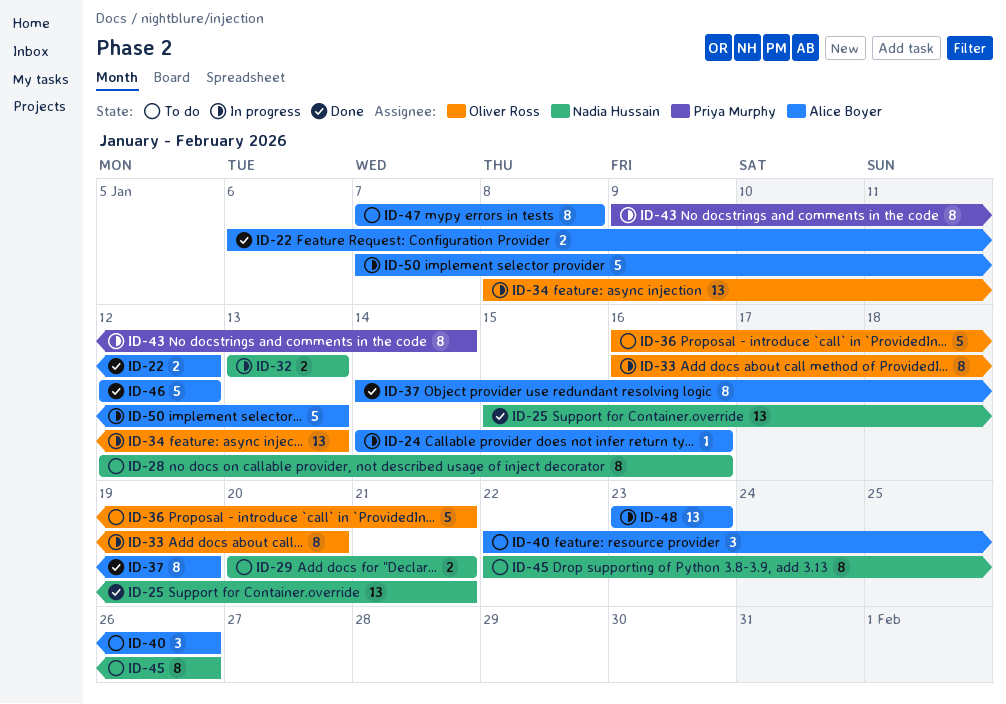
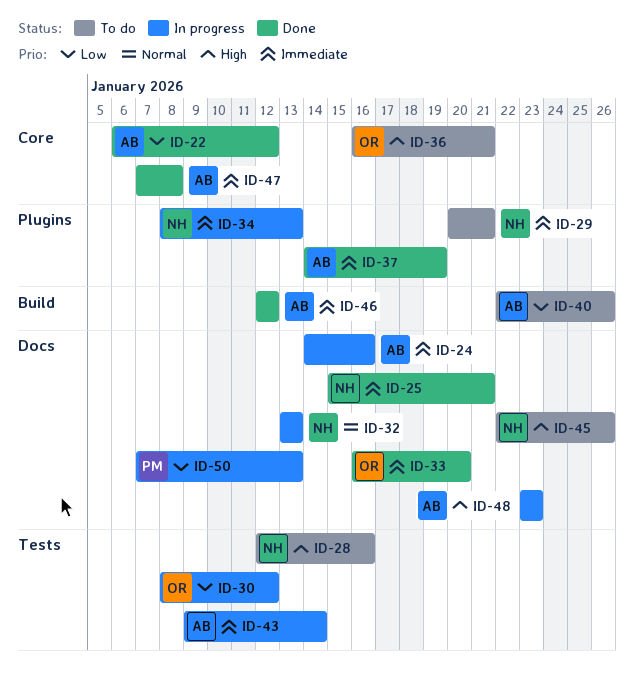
ID-30: none -> present
ID-33, status: In progress -> Done
ID-34, owner: Oliver Ross -> Nadia Hussain
ID-43, owner: Priya Murphy -> Alice Boyer
ID-47, status: To do -> Done
ID-50, owner: Alice Boyer -> Priya Murphy

